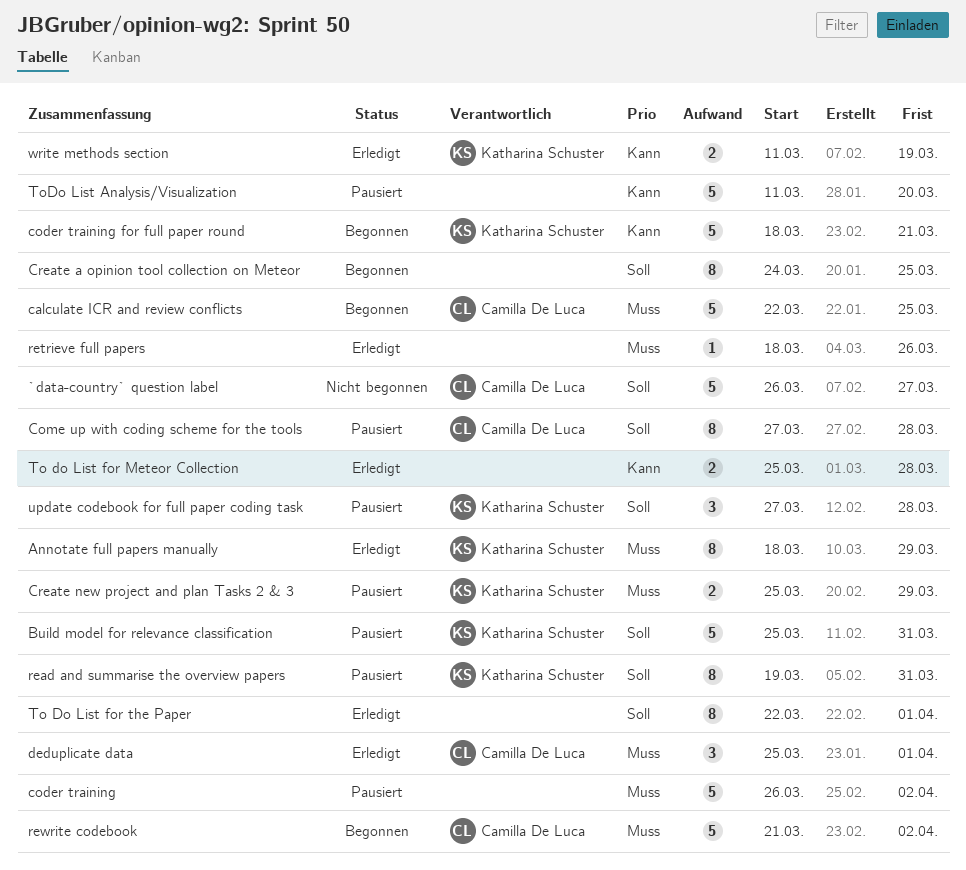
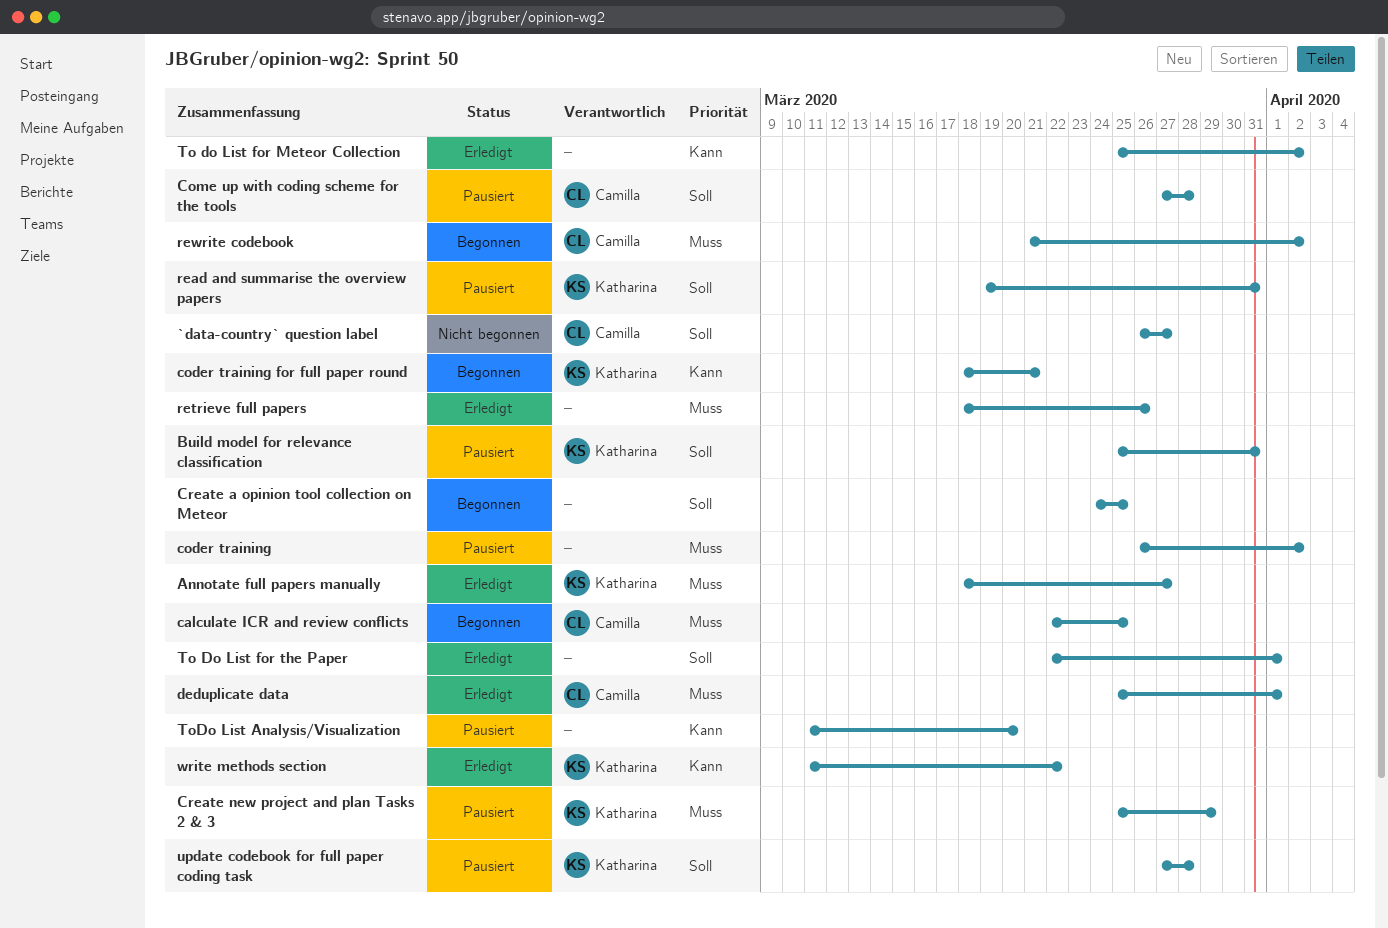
Annotate full papers manually, due: Mar 29 -> Mar 27
To do List for Meteor Collection, due: Mar 28 -> Apr 2
write methods section, due: Mar 19 -> Mar 22

